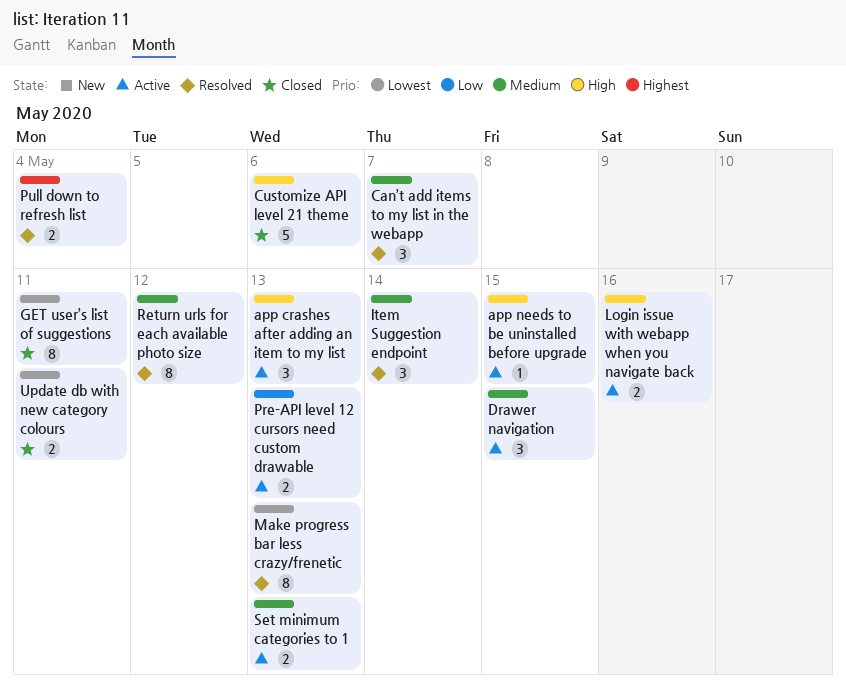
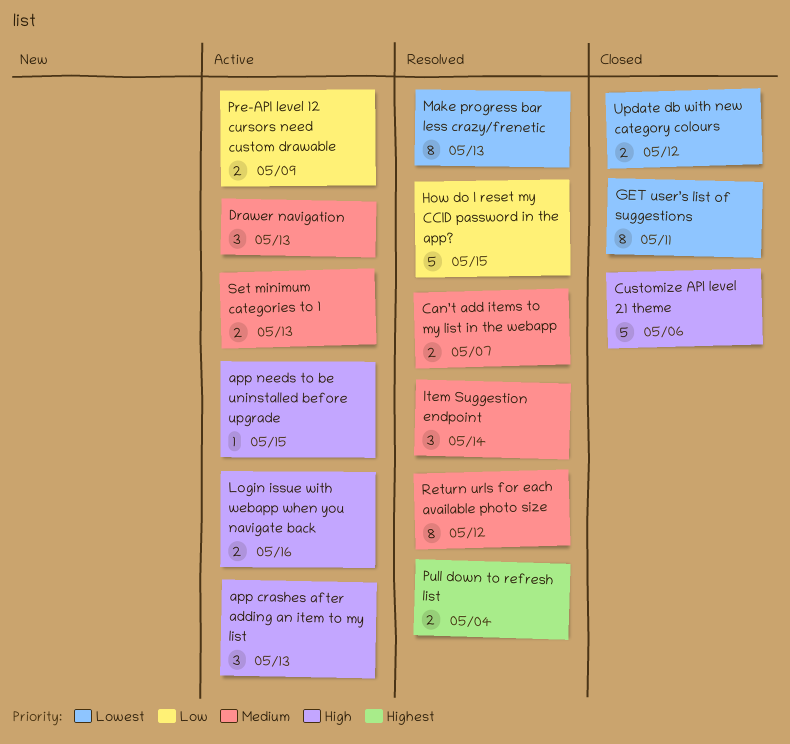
Can’t add items to my list in the webapp, estimate: 3 -> 2
Drawer navigation, due: May 15 -> May 13
How do I reset my CCID password in the app?: none -> present
Pre-API level 12 cursors need custom drawable, due: May 13 -> May 9
Update db with new category colours, due: May 11 -> May 12

